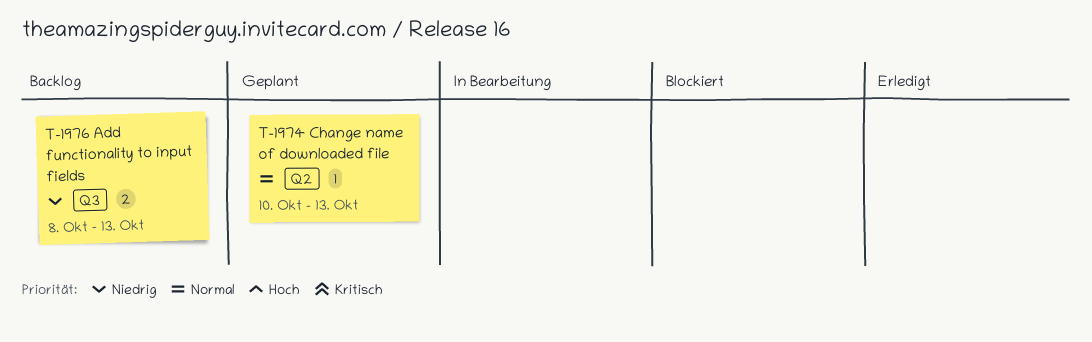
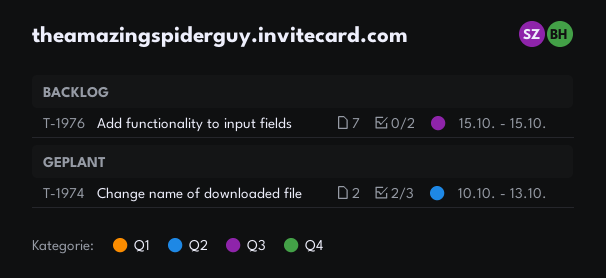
T-1976, start: Oct 8 -> Oct 15
T-1976, due: Oct 13 -> Oct 15

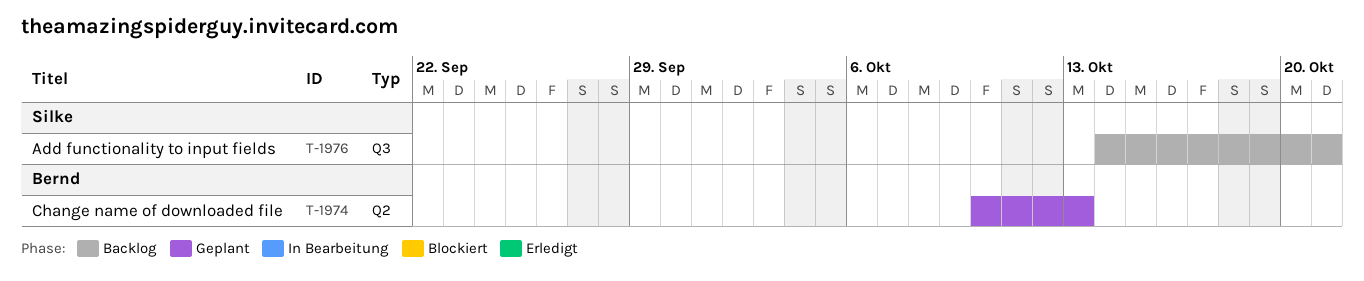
T-1976, start: Oct 15 -> Oct 14
T-1976, due: Oct 15 -> Oct 21

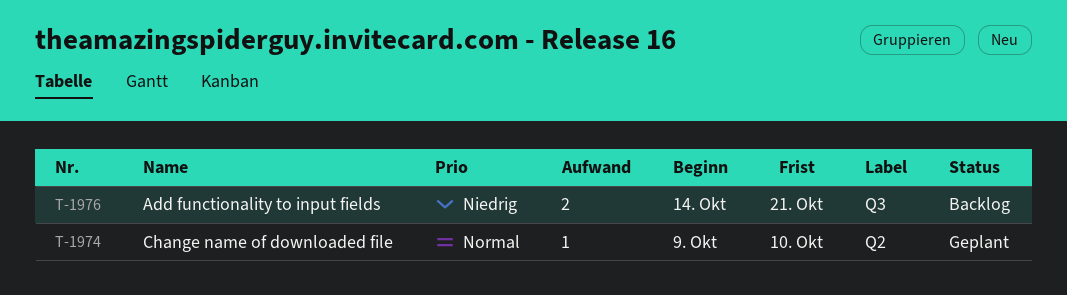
T-1974, start: Oct 10 -> Oct 9
T-1974, due: Oct 13 -> Oct 10

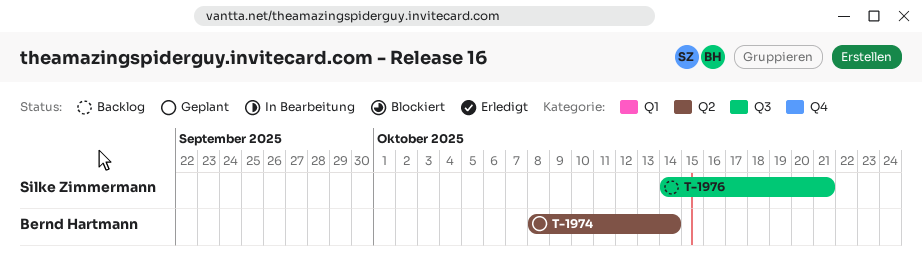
T-1974, start: Oct 9 -> Oct 8
T-1974, due: Oct 10 -> Oct 14

